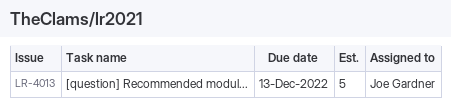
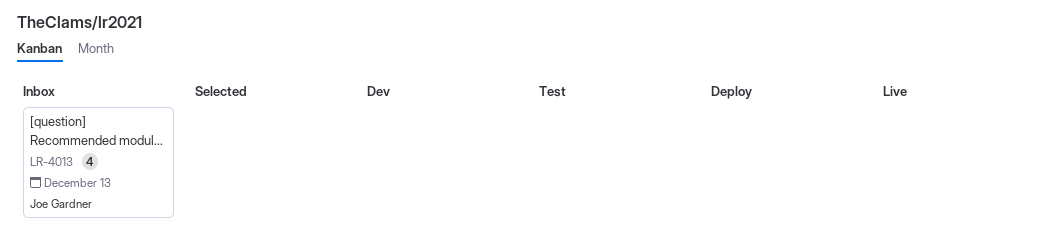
LR-4013, estimate: 5 -> 4

